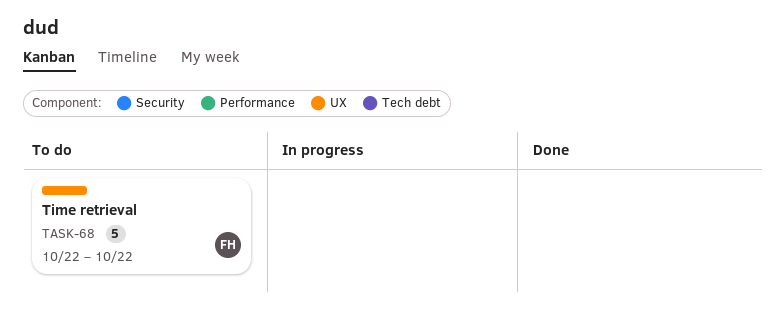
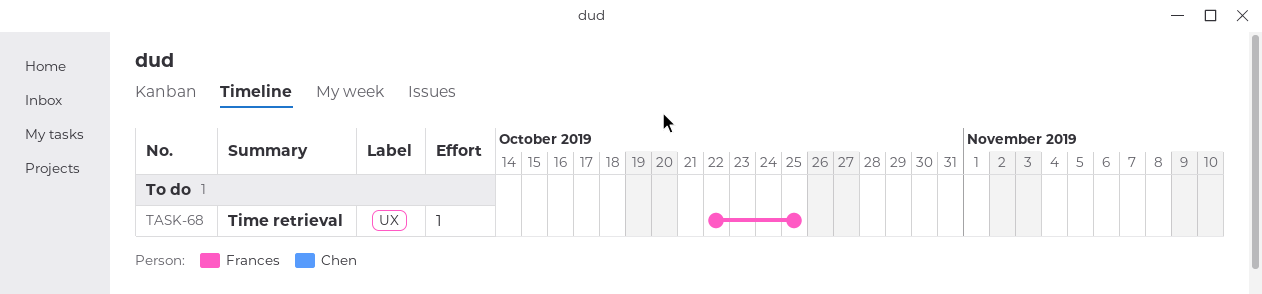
TASK-68, estimate: 5 -> 1
TASK-68, due: Oct 22 -> Oct 25

